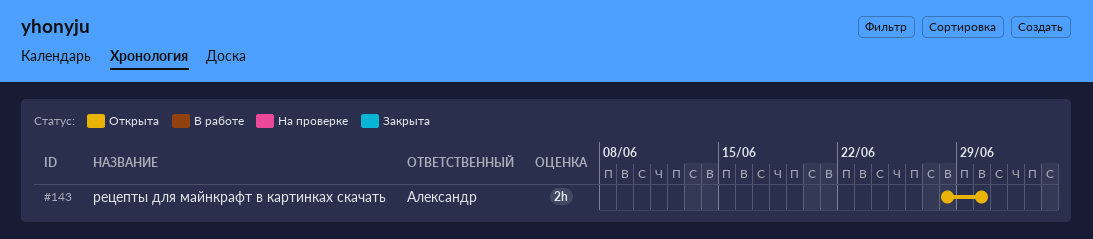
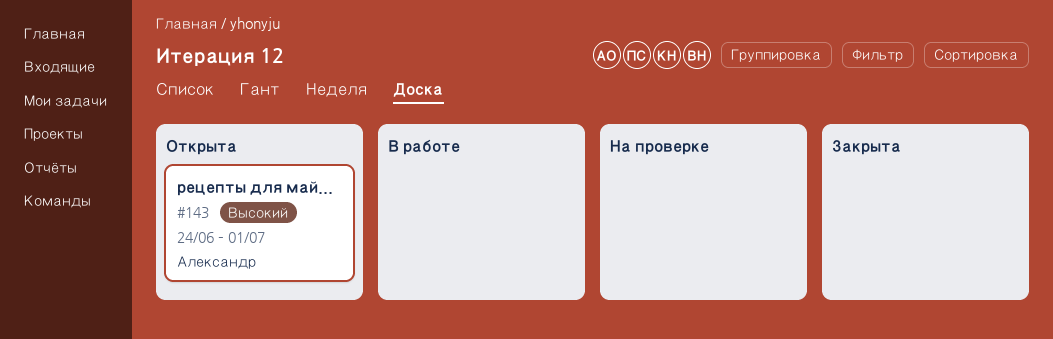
#143, start: Jun 28 -> Jun 24
#143, due: Jun 30 -> Jul 1

